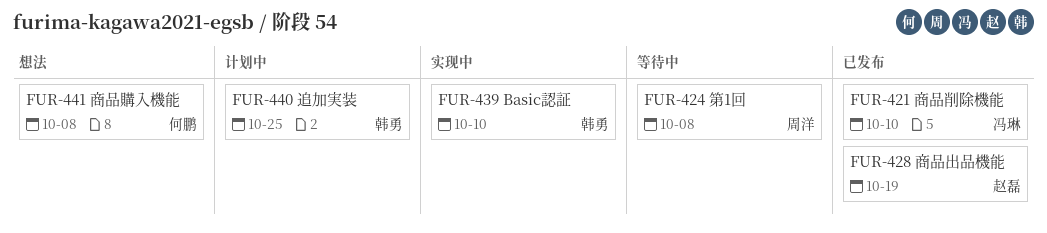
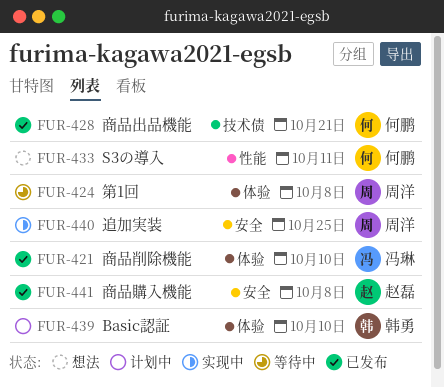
FUR-428, owner: 赵磊 -> 何鹏
FUR-428, due: Oct 19 -> Oct 21
FUR-433: none -> present
FUR-439, status: 实现中 -> 计划中
FUR-440, status: 计划中 -> 实现中
FUR-440, owner: 韩勇 -> 周洋
FUR-441, status: 想法 -> 已发布
FUR-441, owner: 何鹏 -> 赵磊

